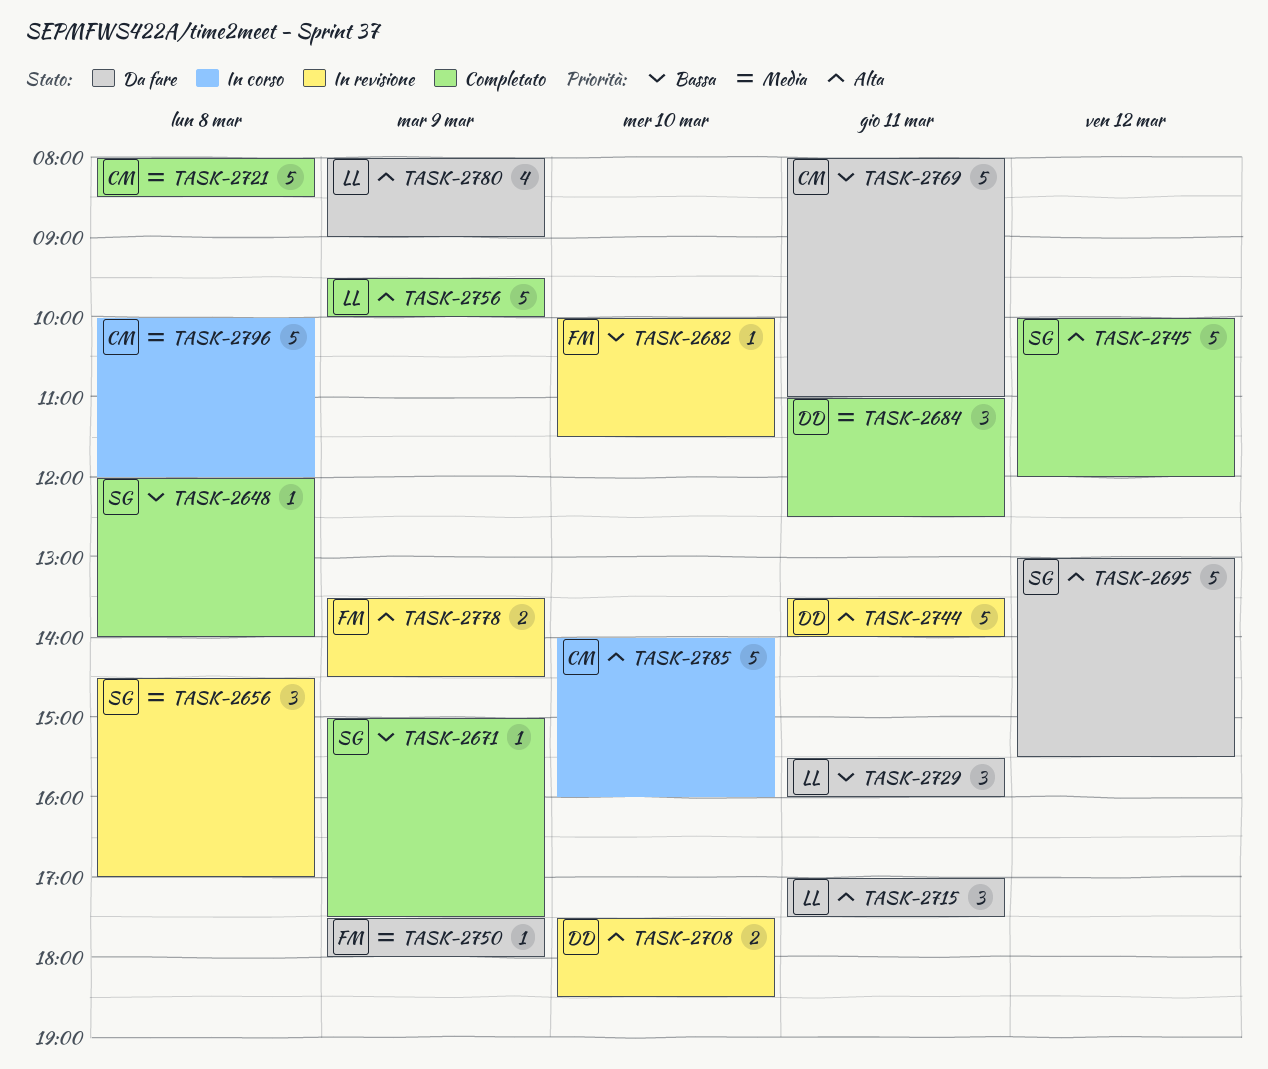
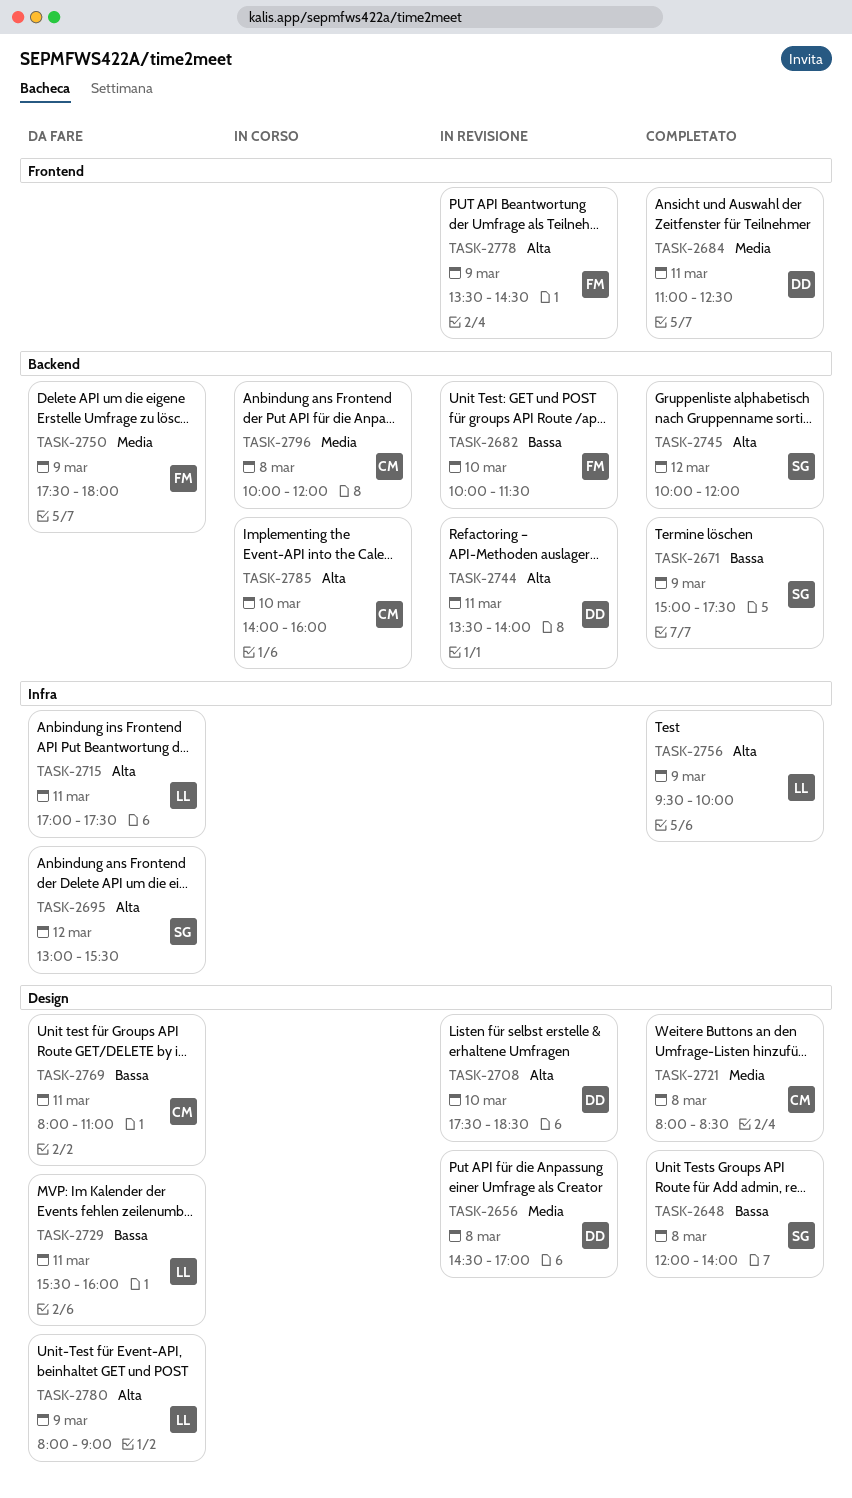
TASK-2656, owner: SG -> DD

